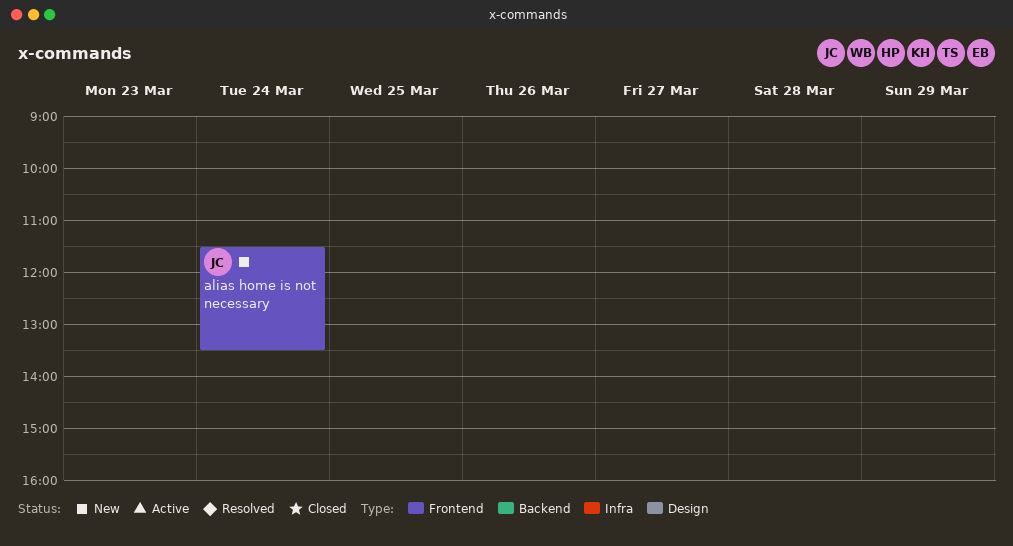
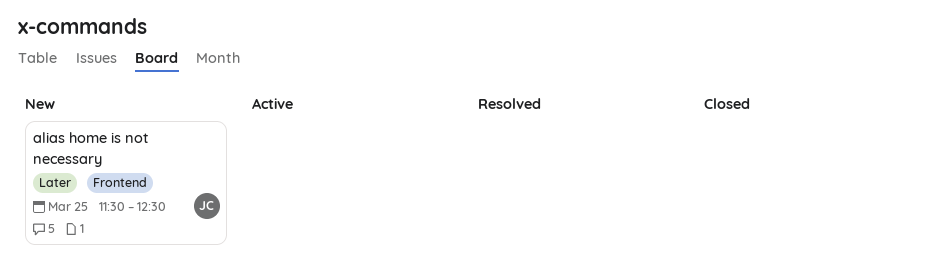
alias home is not necessary, day: Mar 24 -> Mar 25
alias home is not necessary, ends: 13:30 -> 12:30

